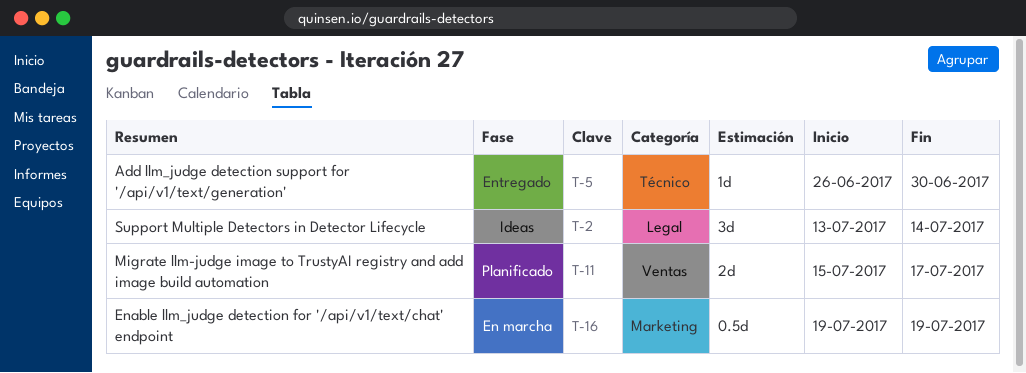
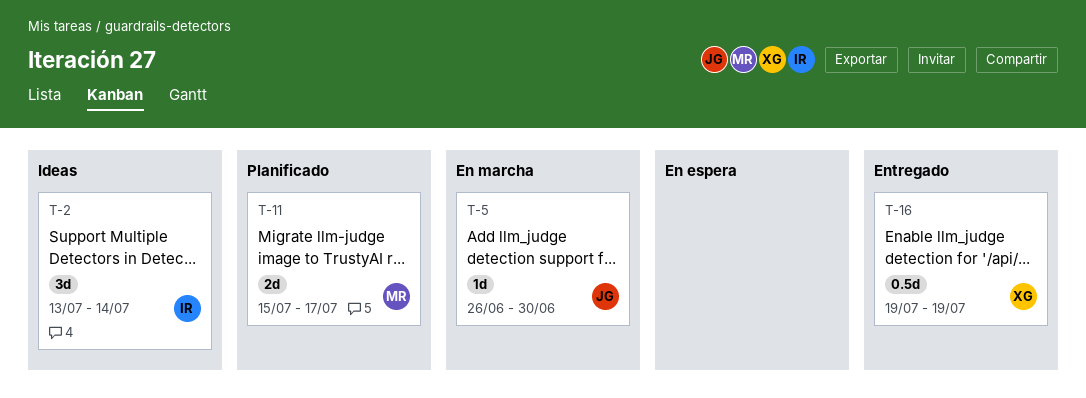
T-5, status: Entregado -> En marcha
T-16, status: En marcha -> Entregado

